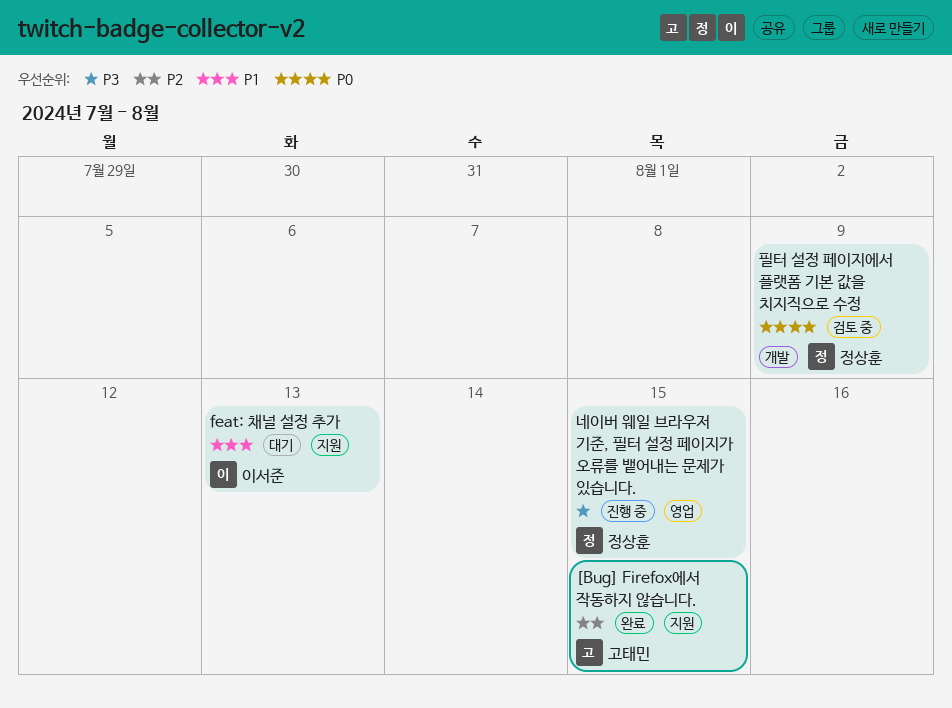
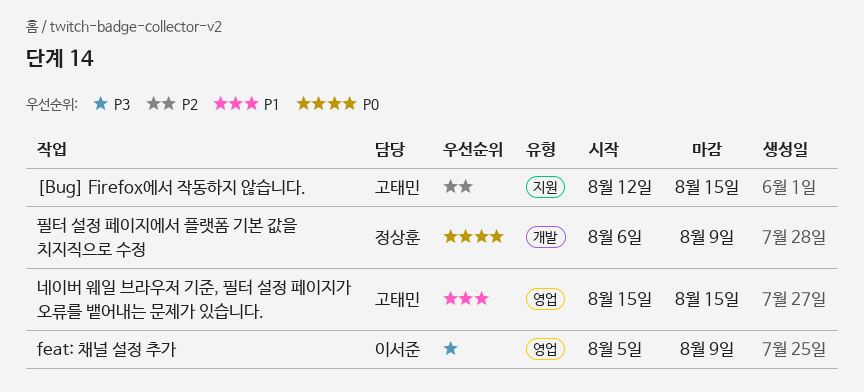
feat: 채널 설정 추가, priority: P1 -> P3
feat: 채널 설정 추가, label: 지원 -> 영업
feat: 채널 설정 추가, due: Aug 13 -> Aug 9
네이버 웨일 브라우저 기준, 필터 설정 페이지가 오류를 뱉어내는 문제가 있습니다., owner: 정상훈 -> 고태민
네이버 웨일 브라우저 기준, 필터 설정 페이지가 오류를 뱉어내는 문제가 있습니다., priority: P3 -> P1

